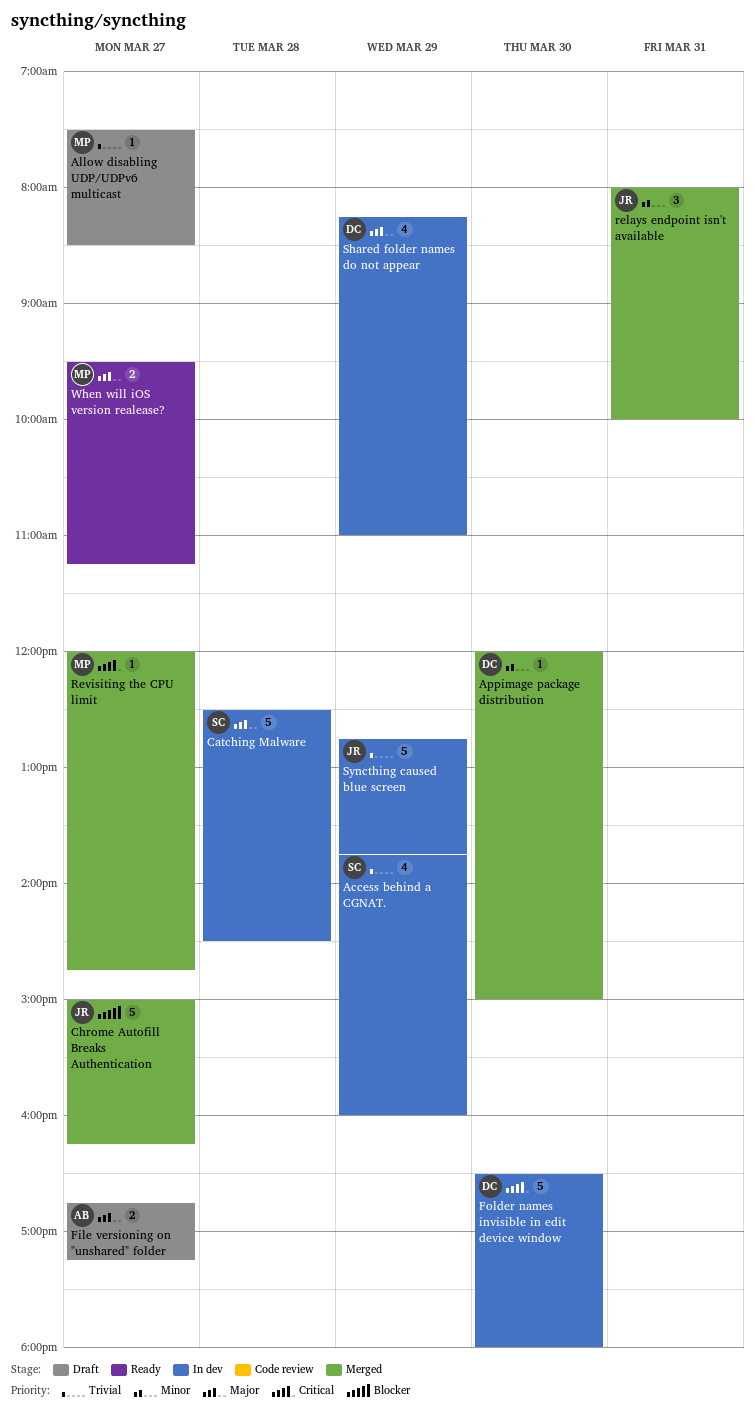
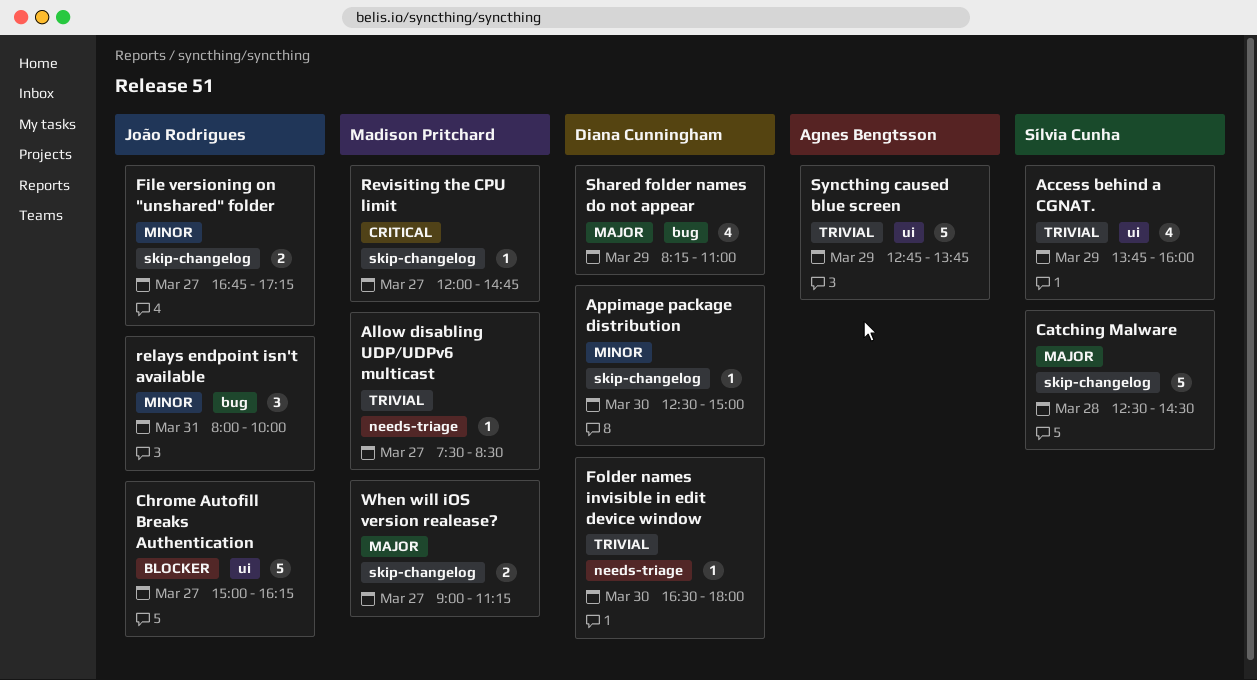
Appimage package distribution, begins: 12:00 -> 12:30
File versioning on "unshared" folder, owner: Agnes Bengtsson -> João Rodrigues
File versioning on "unshared" folder, priority: Major -> Minor
Folder names invisible in edit device window, priority: Critical -> Trivial
Folder names invisible in edit device window, estimate: 5 -> 1
Syncthing caused blue screen, owner: João Rodrigues -> Agnes Bengtsson
When will iOS version realease?, begins: 09:30 -> 09:00

